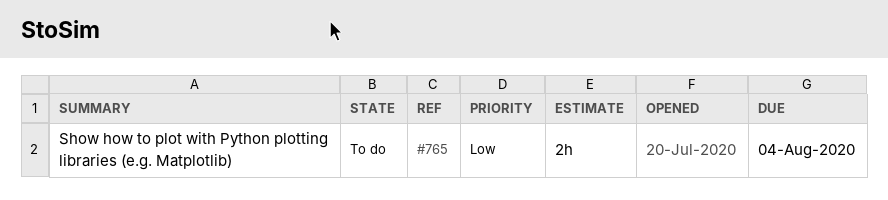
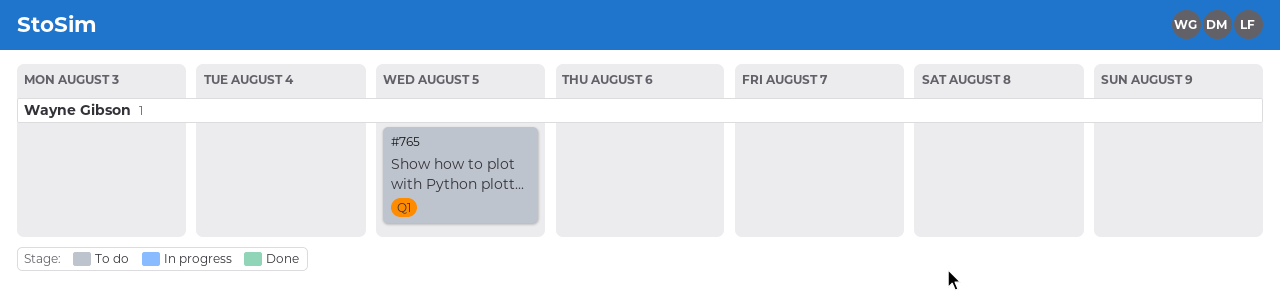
#765, due: Aug 4 -> Aug 5

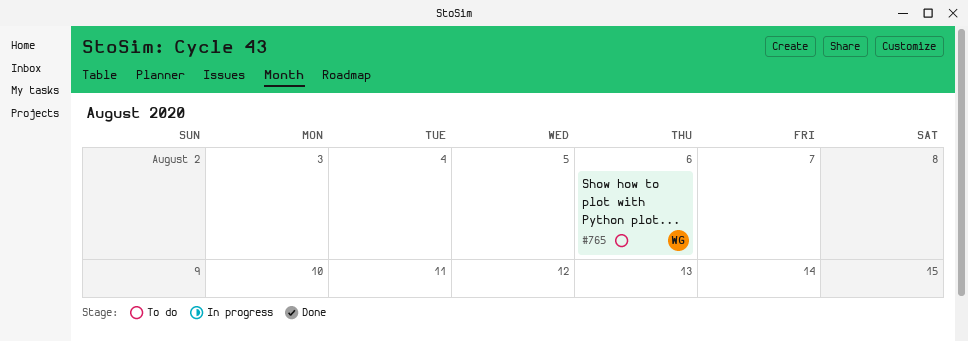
#765, due: Aug 5 -> Aug 6

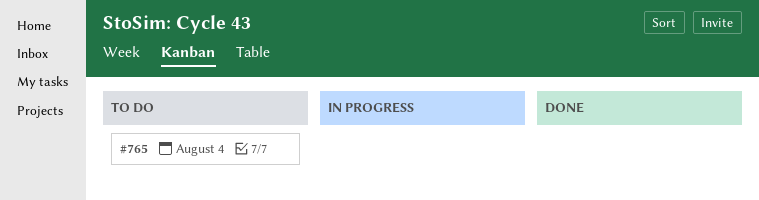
#765, due: Aug 6 -> Aug 4

